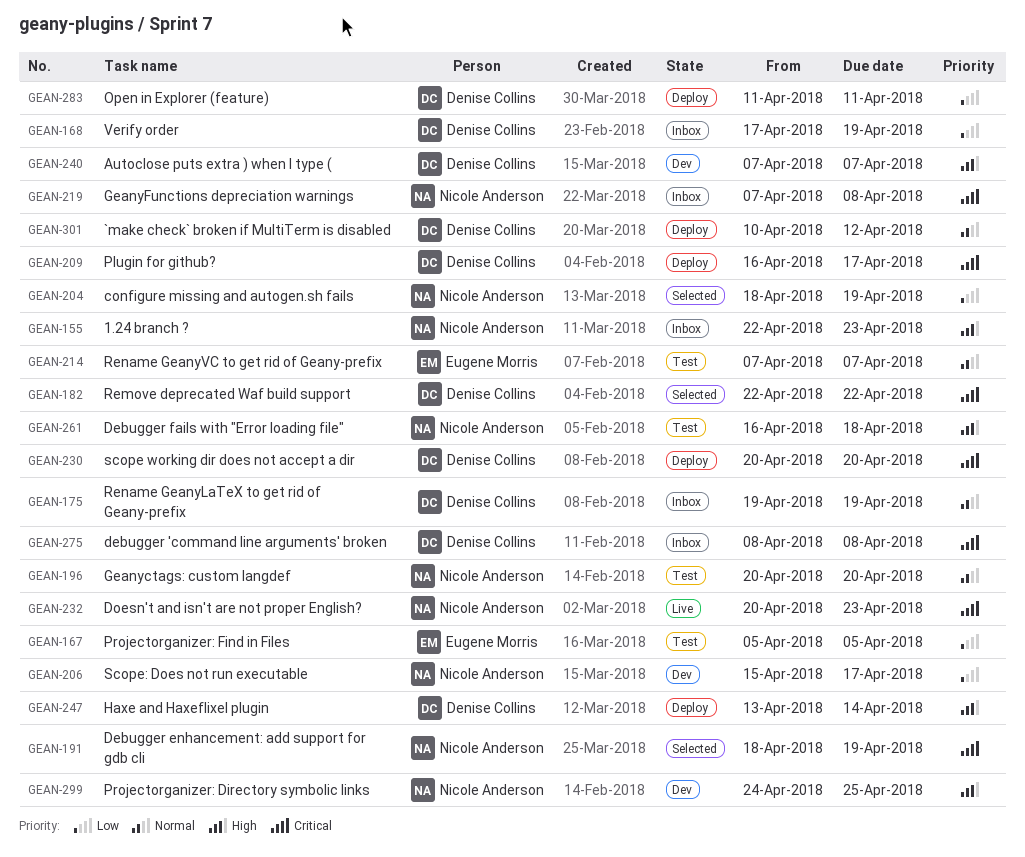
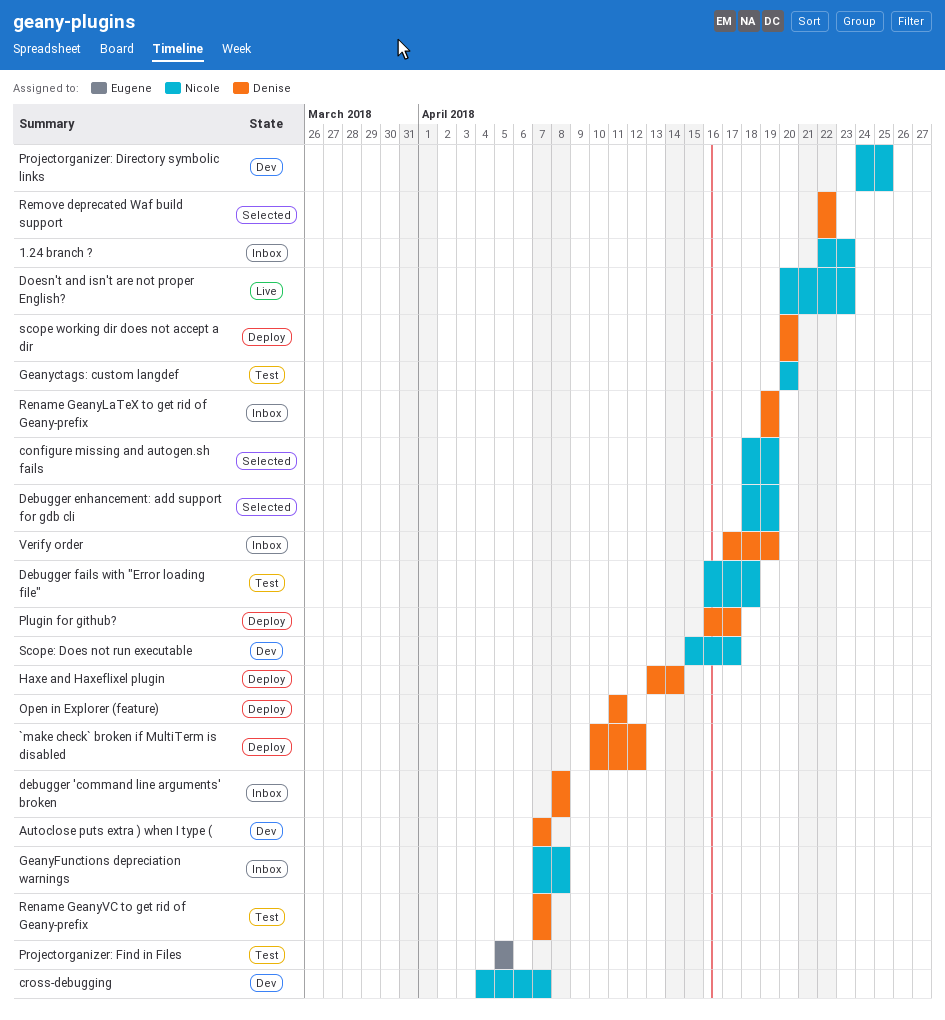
cross-debugging: none -> present
Rename GeanyVC to get rid of Geany-prefix, owner: Eugene Morris -> Denise Collins

